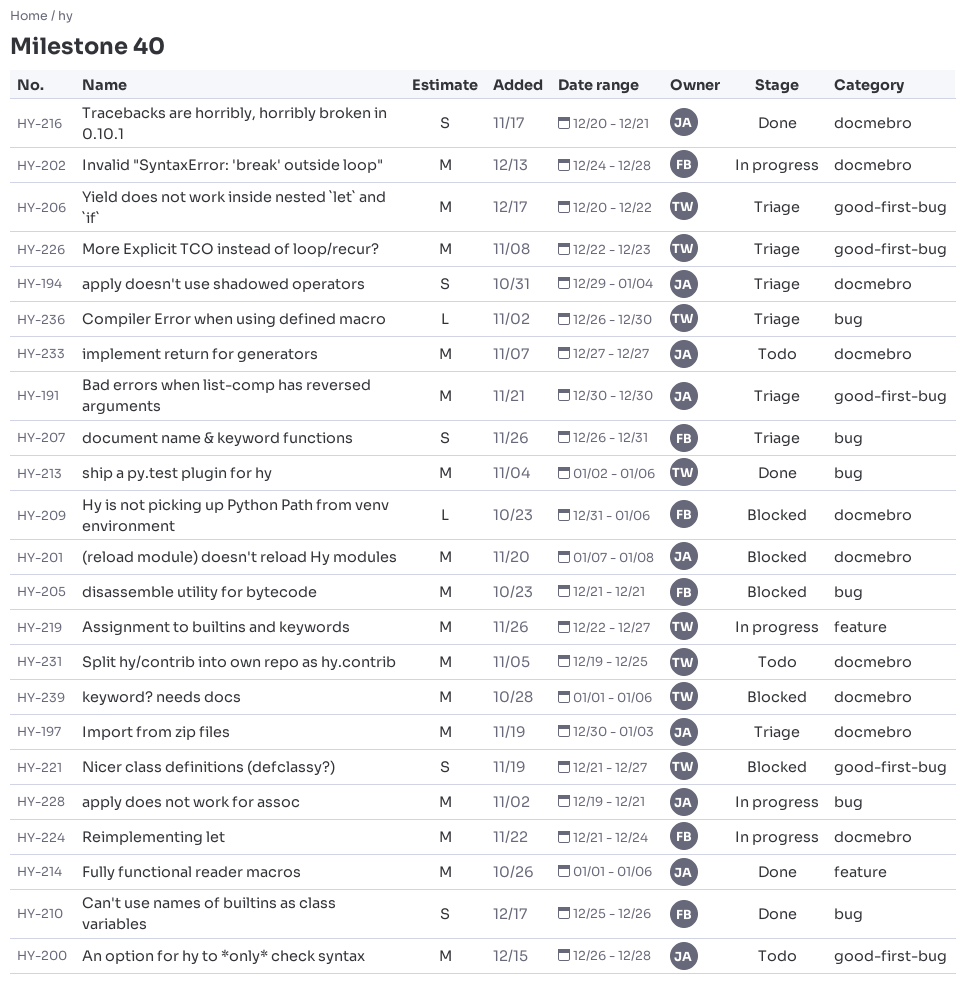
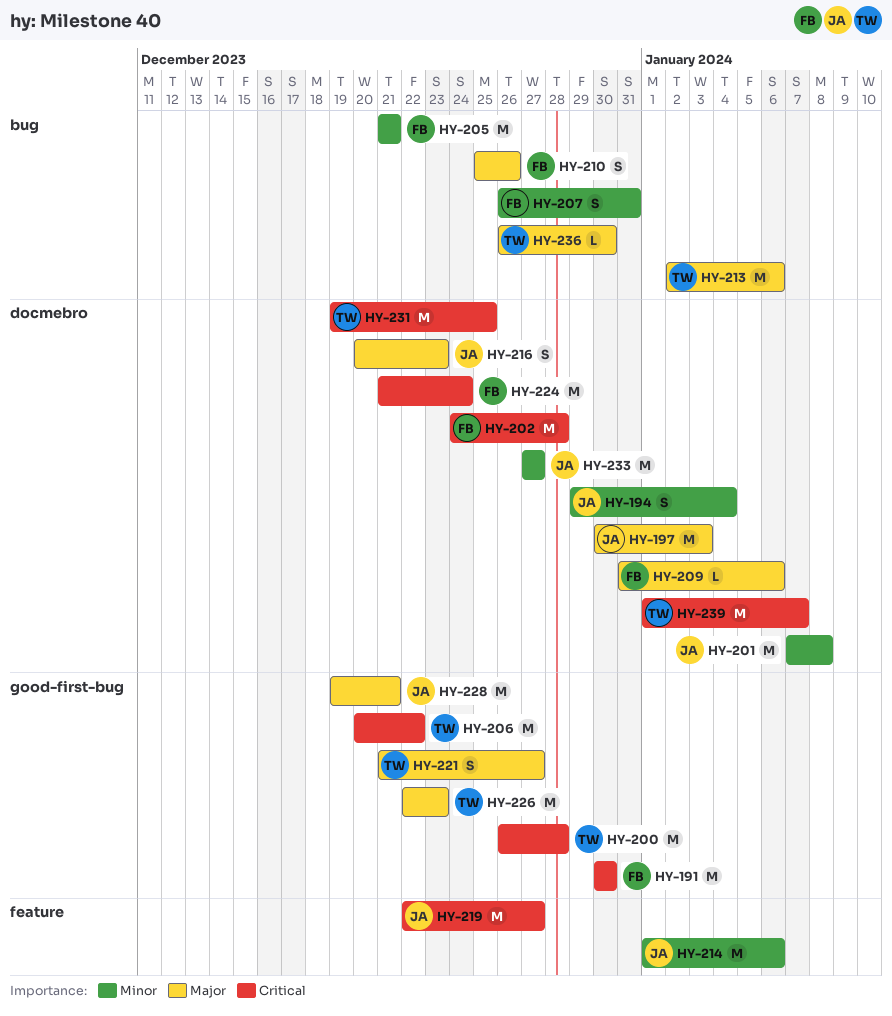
HY-191, owner: JA -> FB
HY-200, owner: JA -> TW
HY-216, due: Dec 21 -> Dec 23
HY-219, owner: TW -> JA
HY-228, label: bug -> good-first-bug
HY-239, due: Jan 6 -> Jan 7

